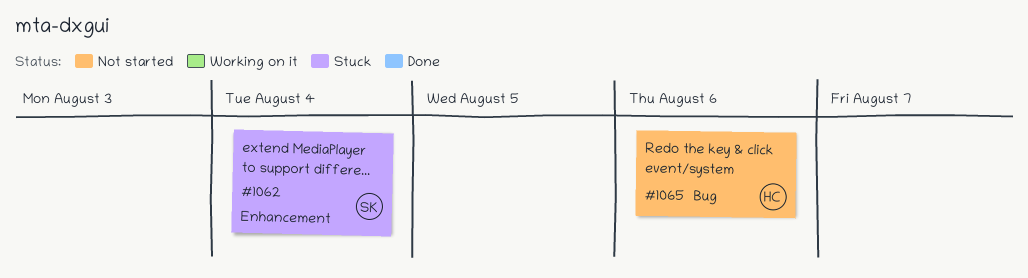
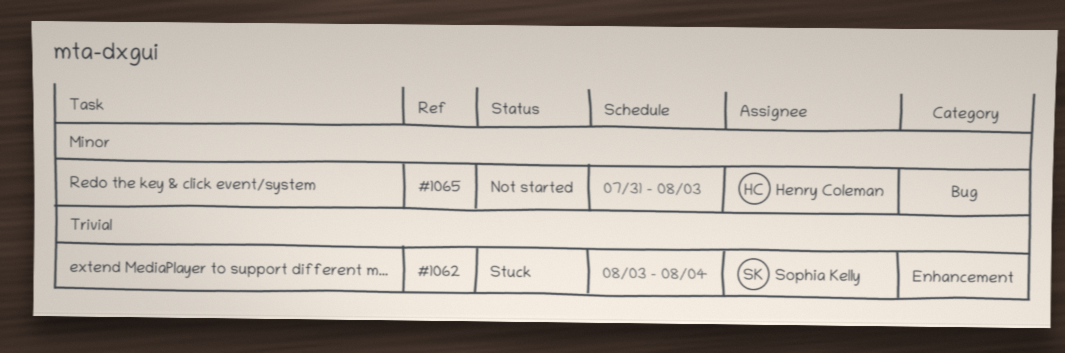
#1065, due: Aug 6 -> Aug 3

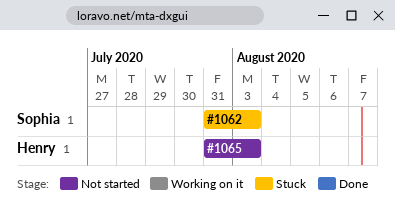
#1062, start: Aug 3 -> Jul 31
#1062, due: Aug 4 -> Aug 3

